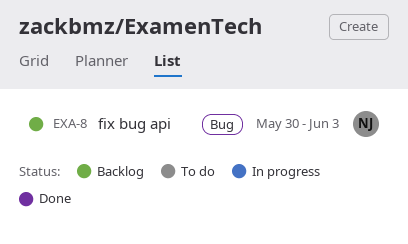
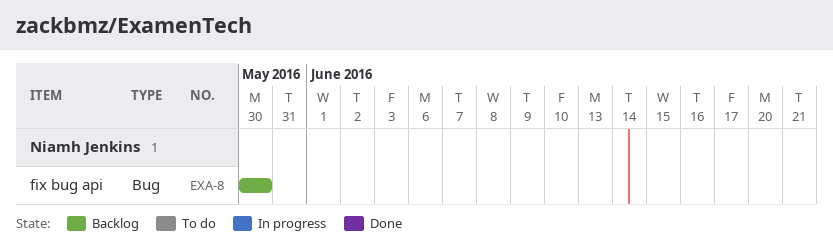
EXA-8, due: Jun 3 -> May 30

